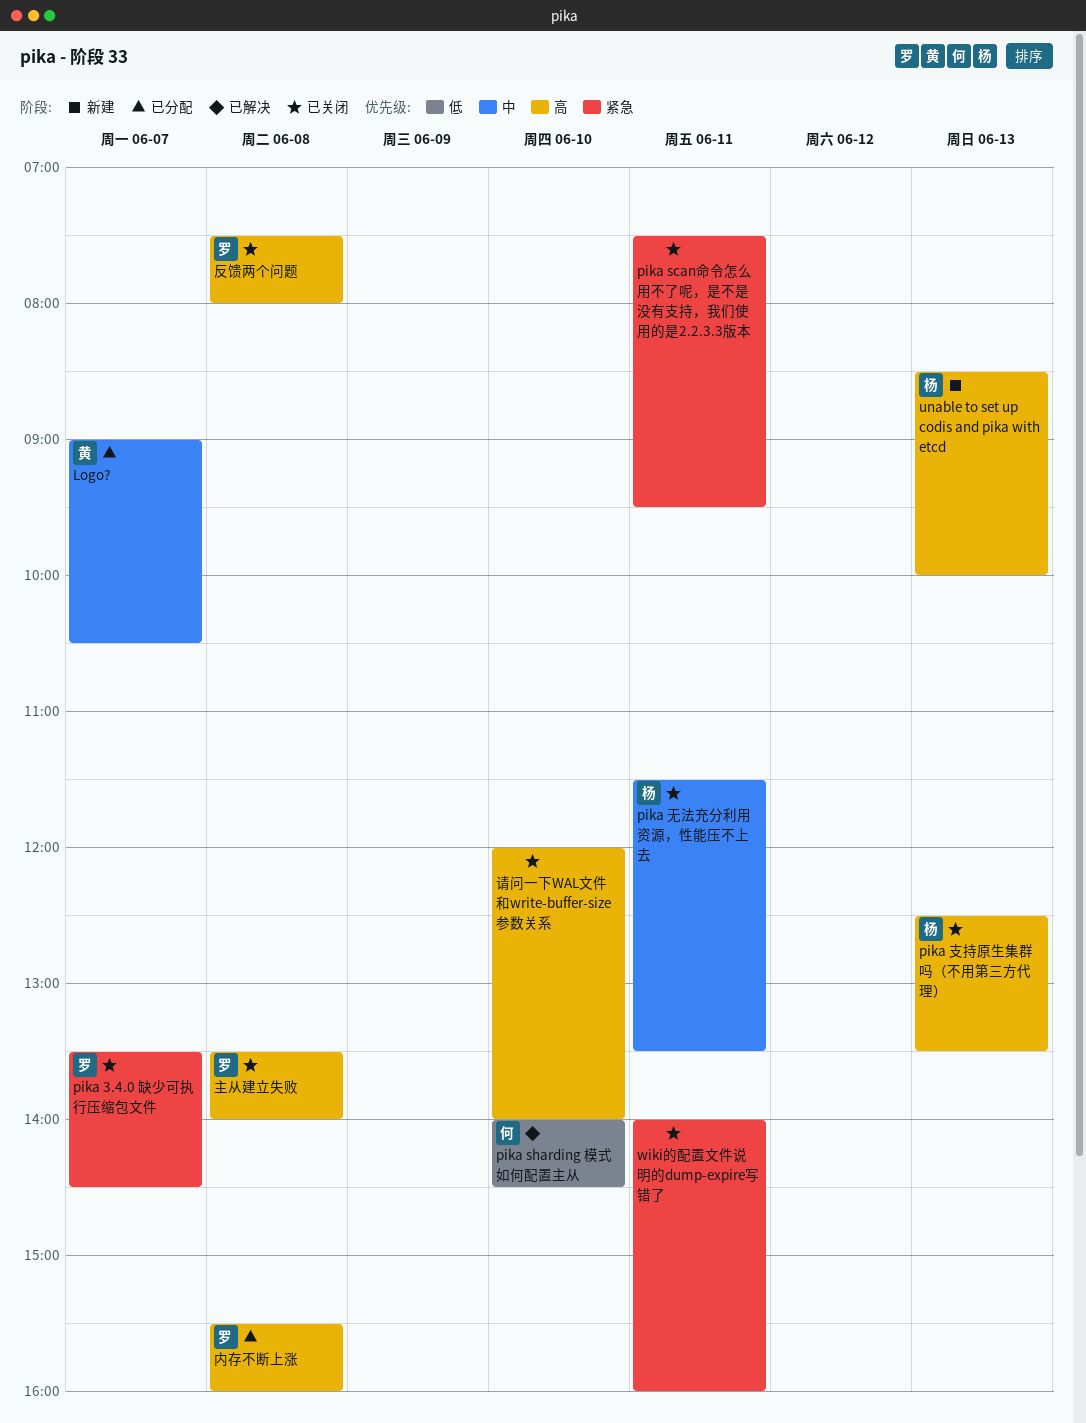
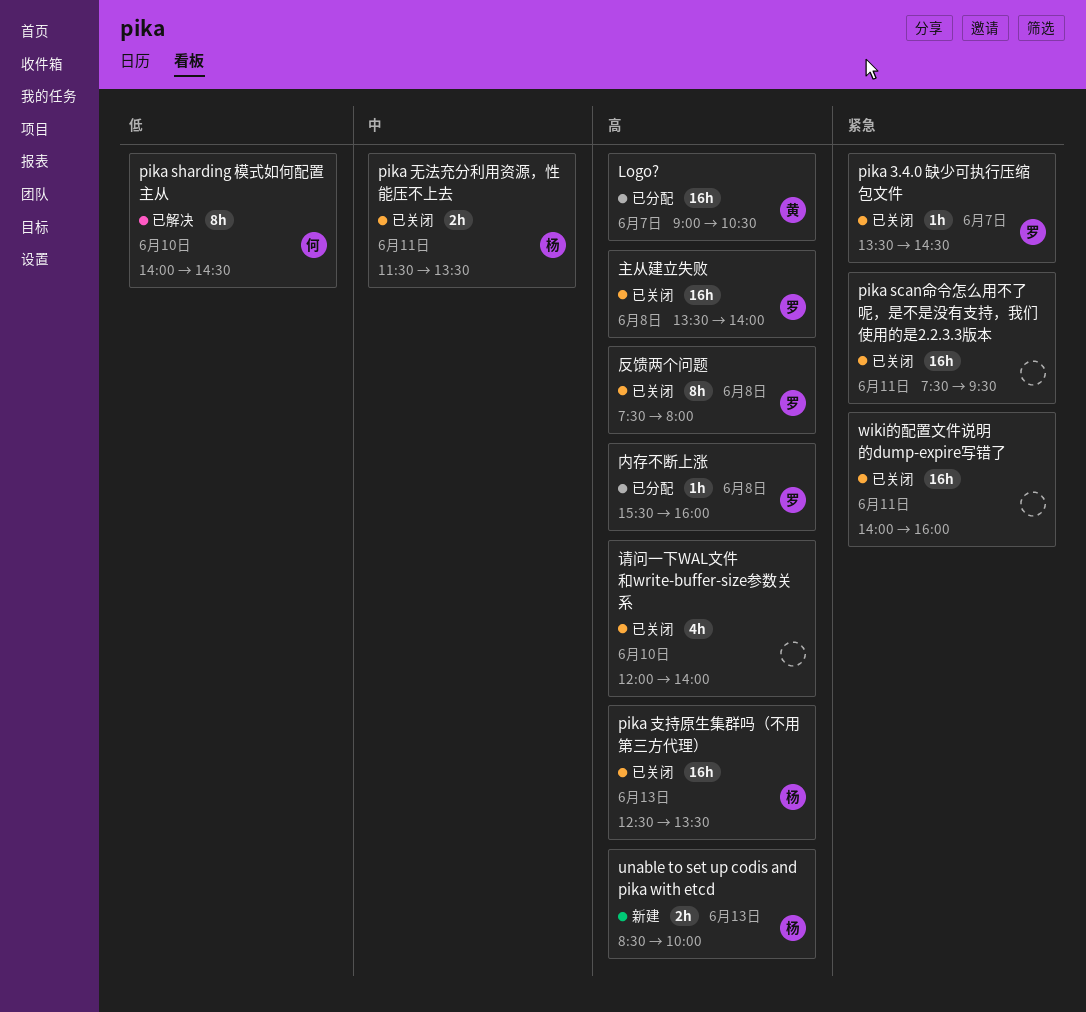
Logo?, priority: 中 -> 高

